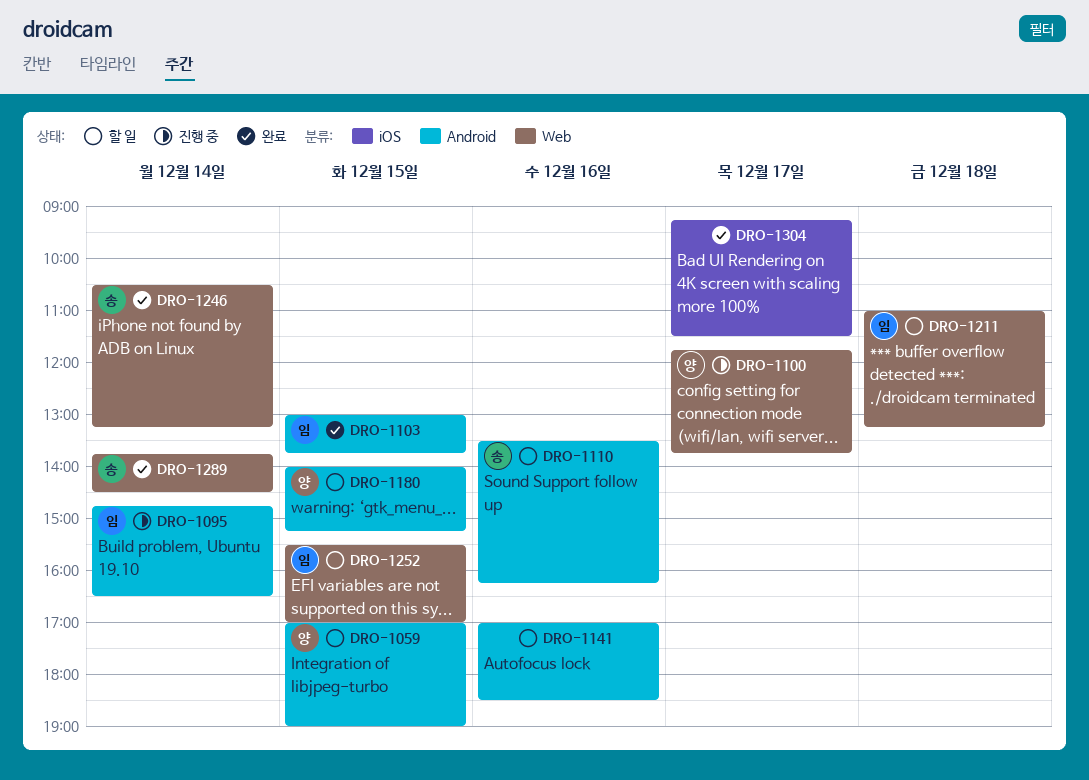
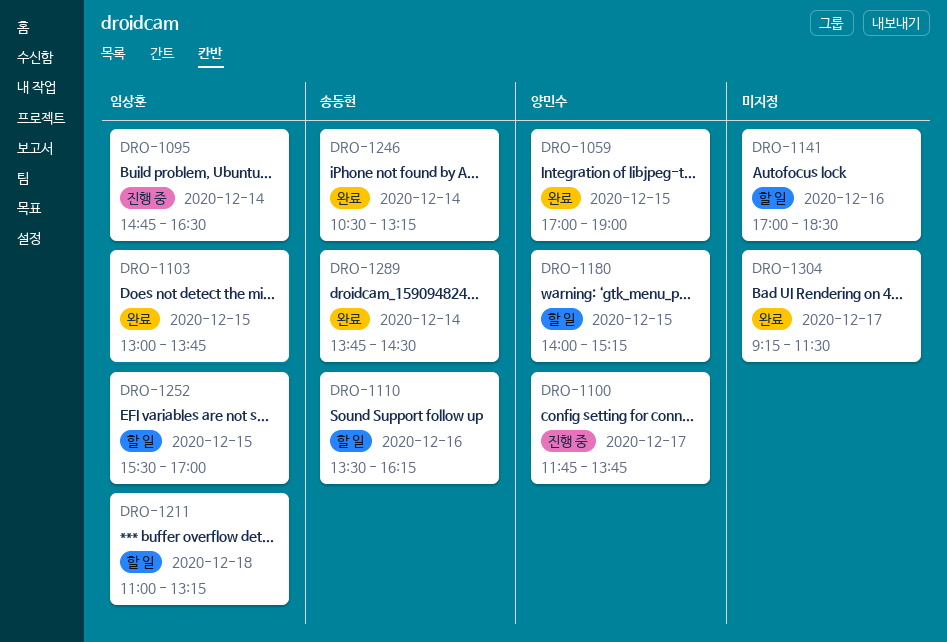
DRO-1059, status: 할 일 -> 완료

